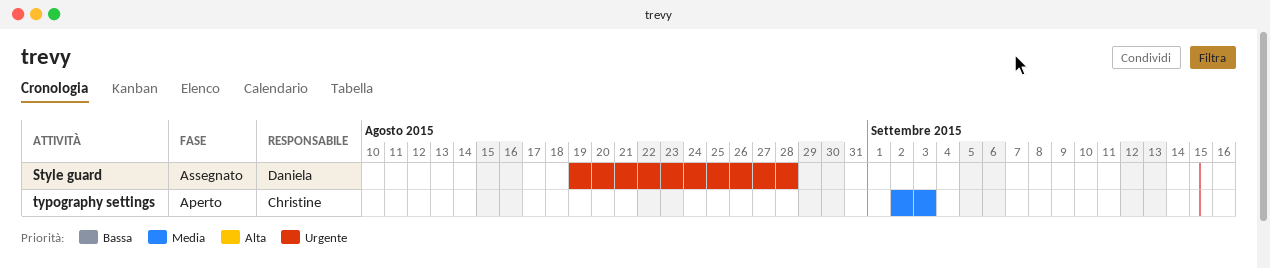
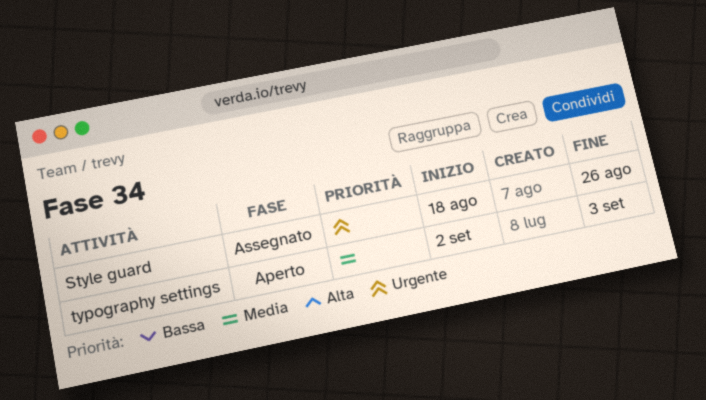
Style guard, start: Aug 19 -> Aug 18
Style guard, due: Aug 28 -> Aug 26

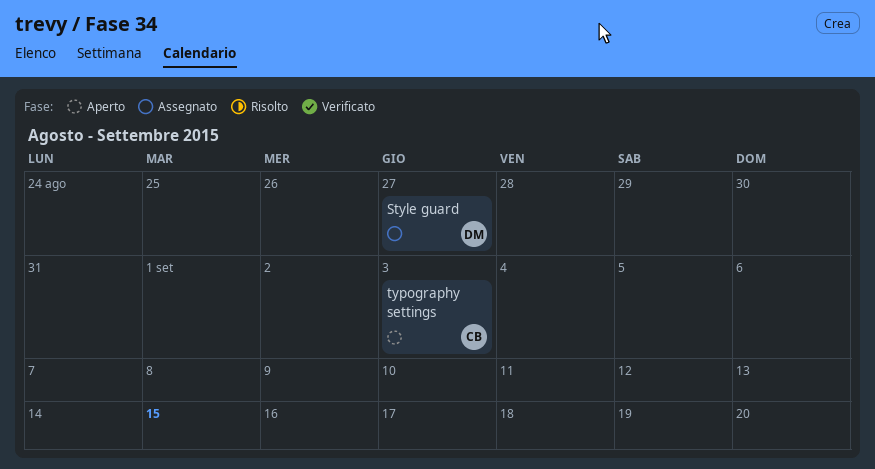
Style guard, due: Aug 26 -> Aug 27

